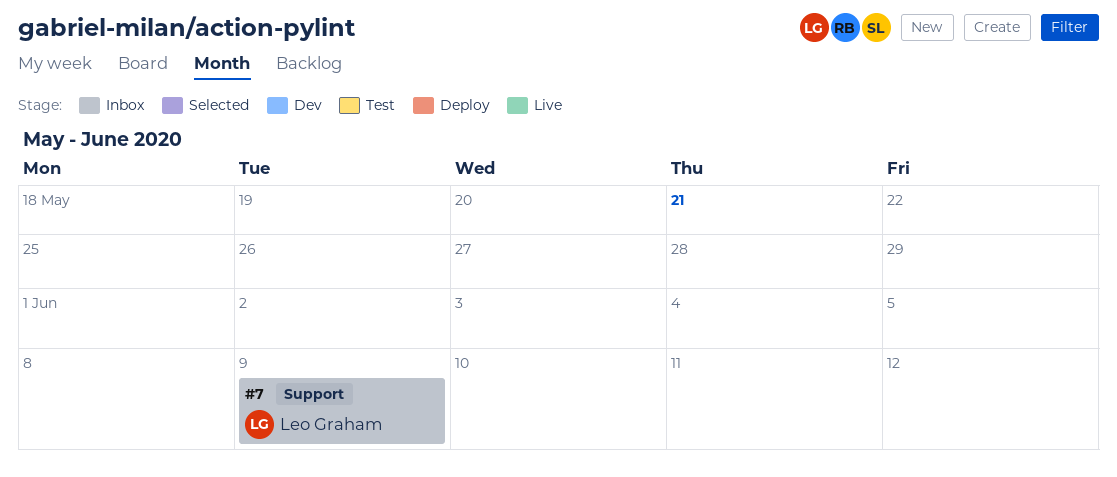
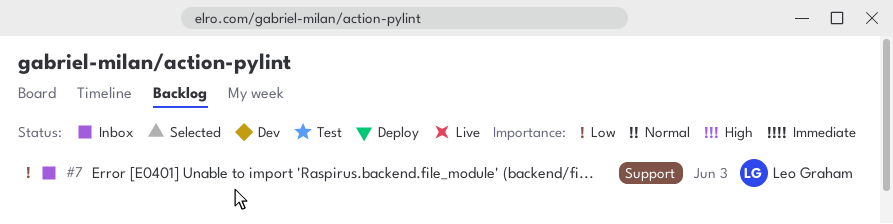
#7, due: Jun 9 -> Jun 3

